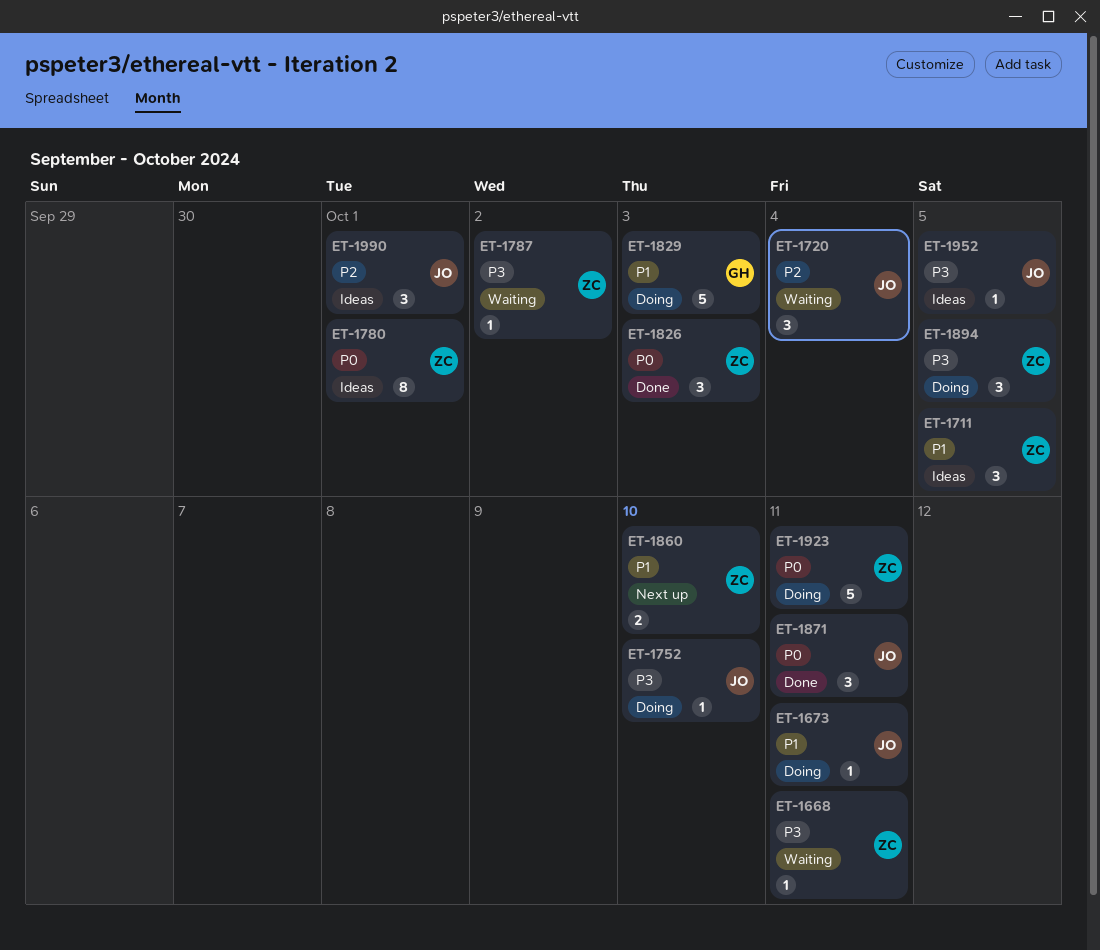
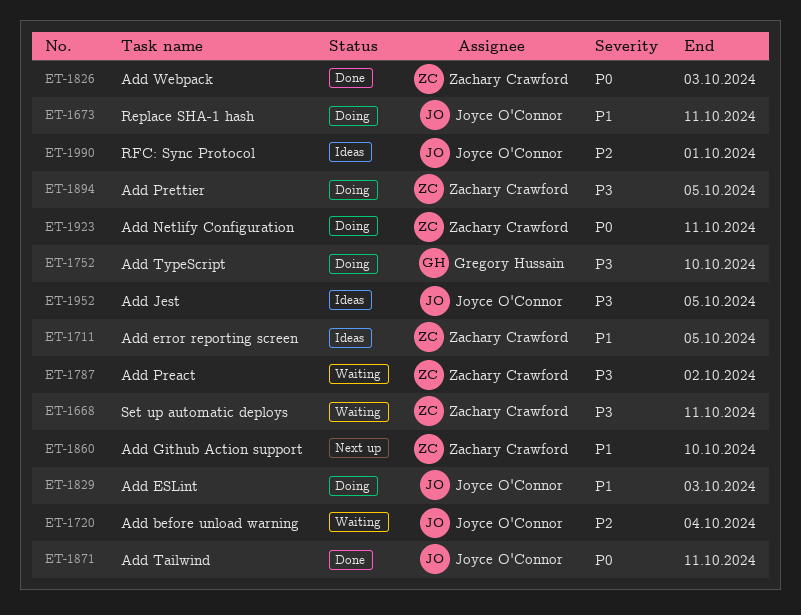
ET-1752, owner: Joyce O'Connor -> Gregory Hussain
ET-1780: present -> none
ET-1829, owner: Gregory Hussain -> Joyce O'Connor

